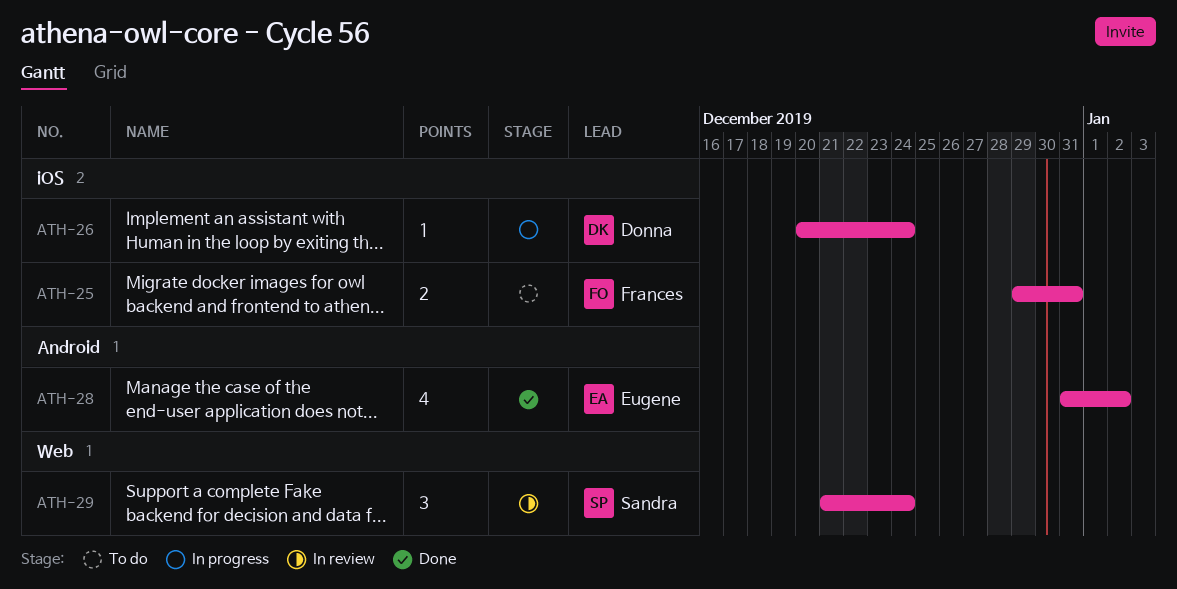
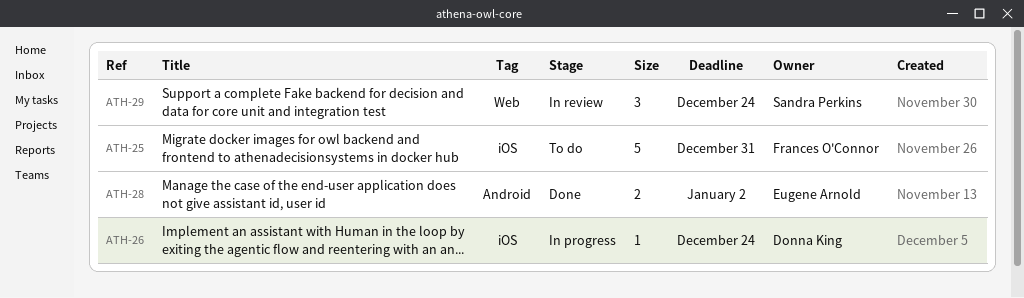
ATH-25, estimate: 2 -> 5
ATH-28, estimate: 4 -> 2

